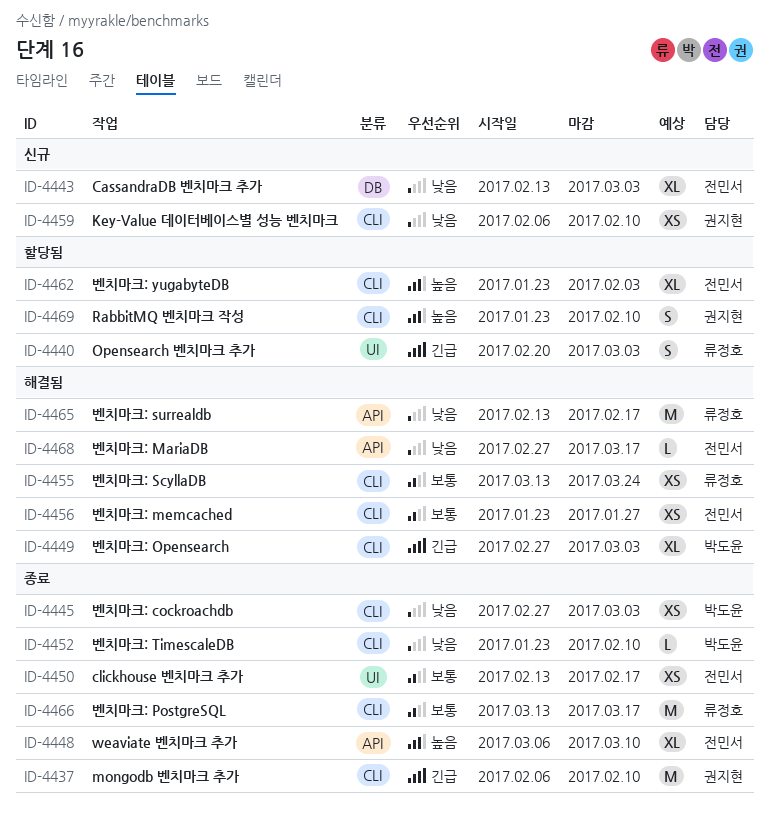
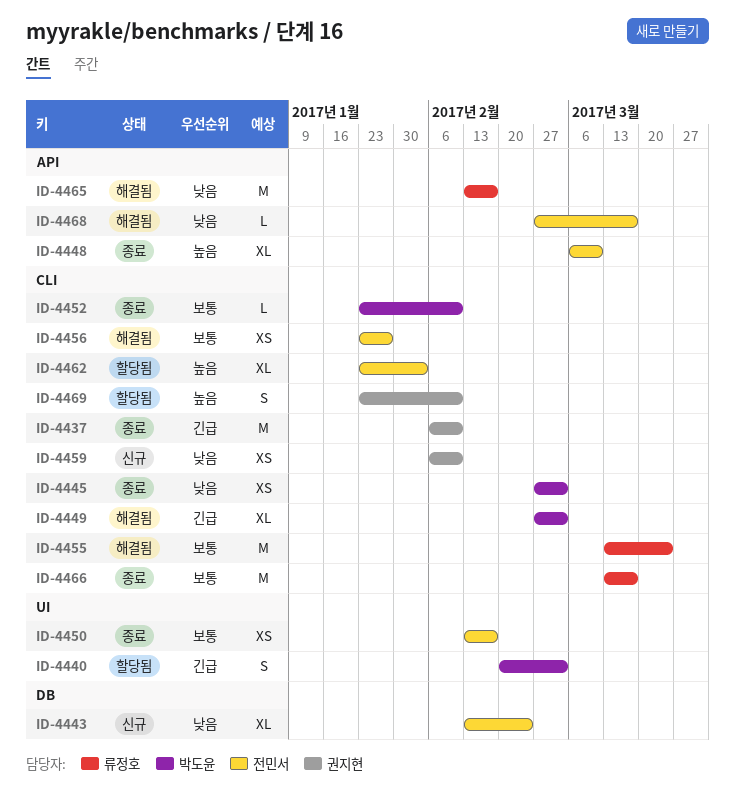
ID-4440, owner: 류정호 -> 박도윤
ID-4443, due: Mar 3 -> Feb 24
ID-4452, priority: 낮음 -> 보통
ID-4455, estimate: XS -> M

